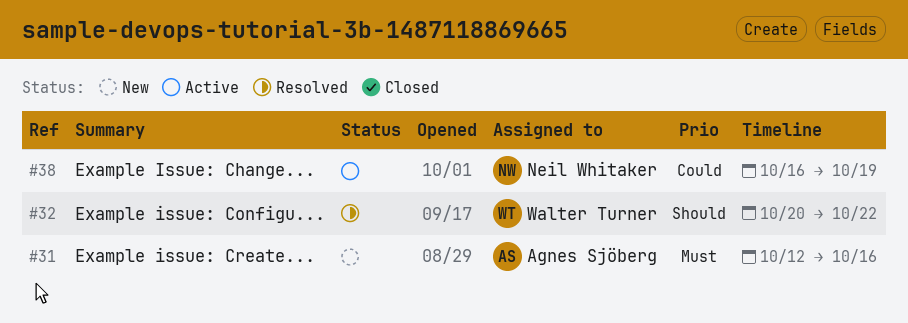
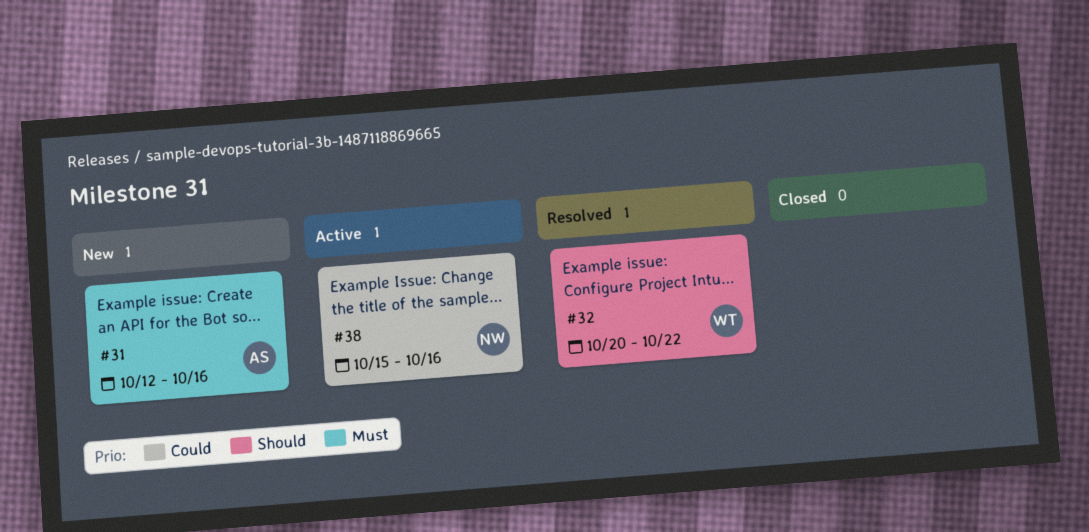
#38, start: Oct 16 -> Oct 15
#38, due: Oct 19 -> Oct 16

